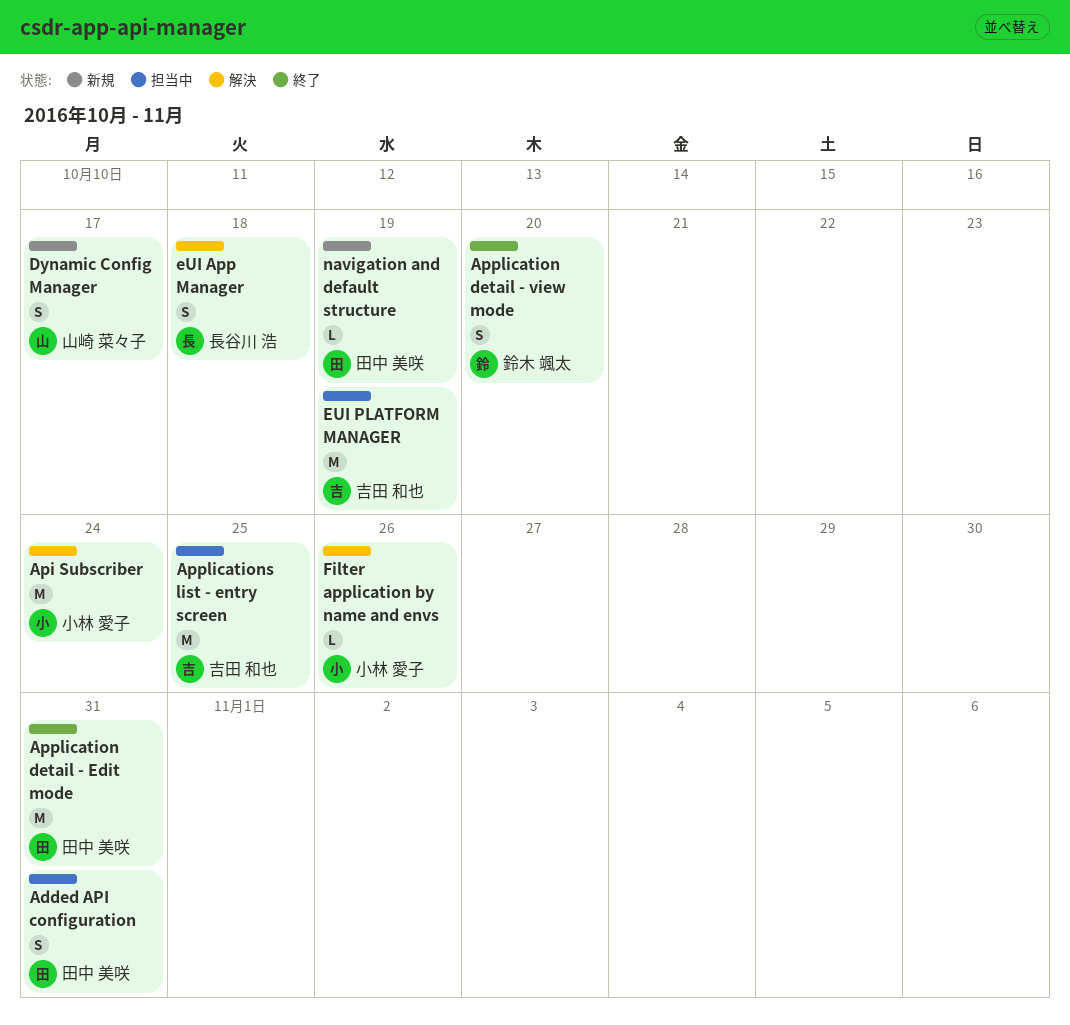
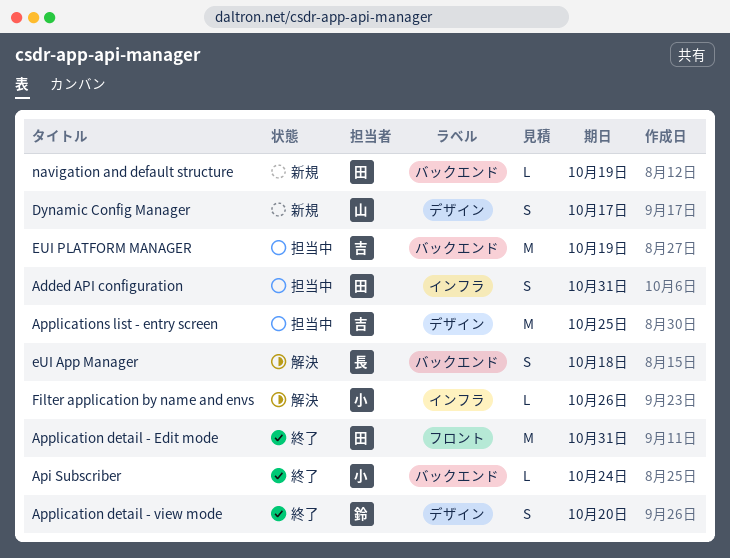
Api Subscriber, status: 解決 -> 終了
Api Subscriber, estimate: M -> L

